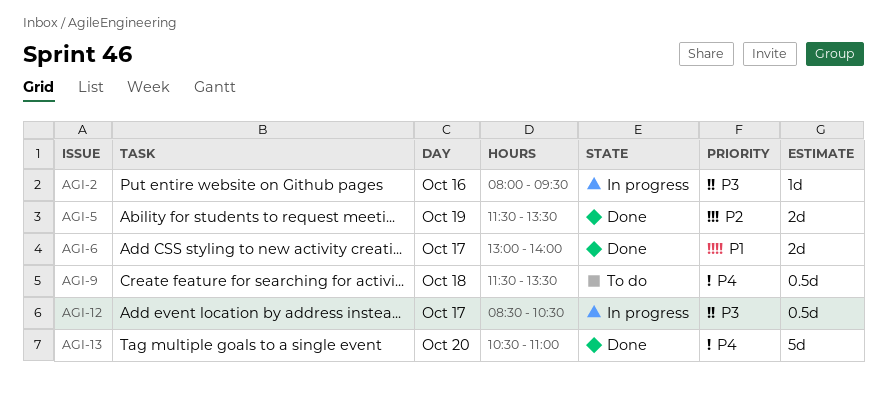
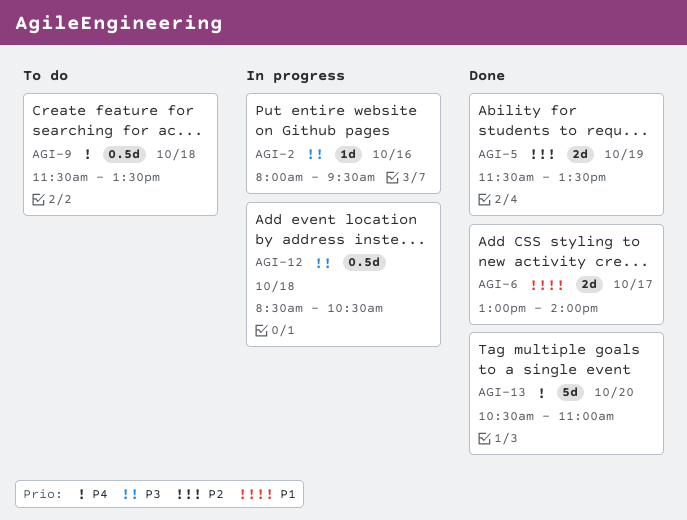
AGI-12, day: Oct 17 -> Oct 18

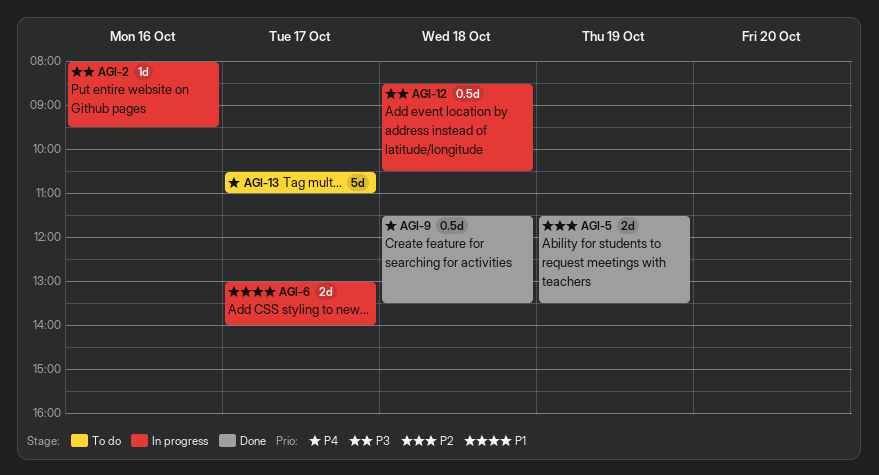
AGI-6, status: Done -> In progress
AGI-9, status: To do -> Done
AGI-13, status: Done -> To do
AGI-13, day: Oct 20 -> Oct 17

